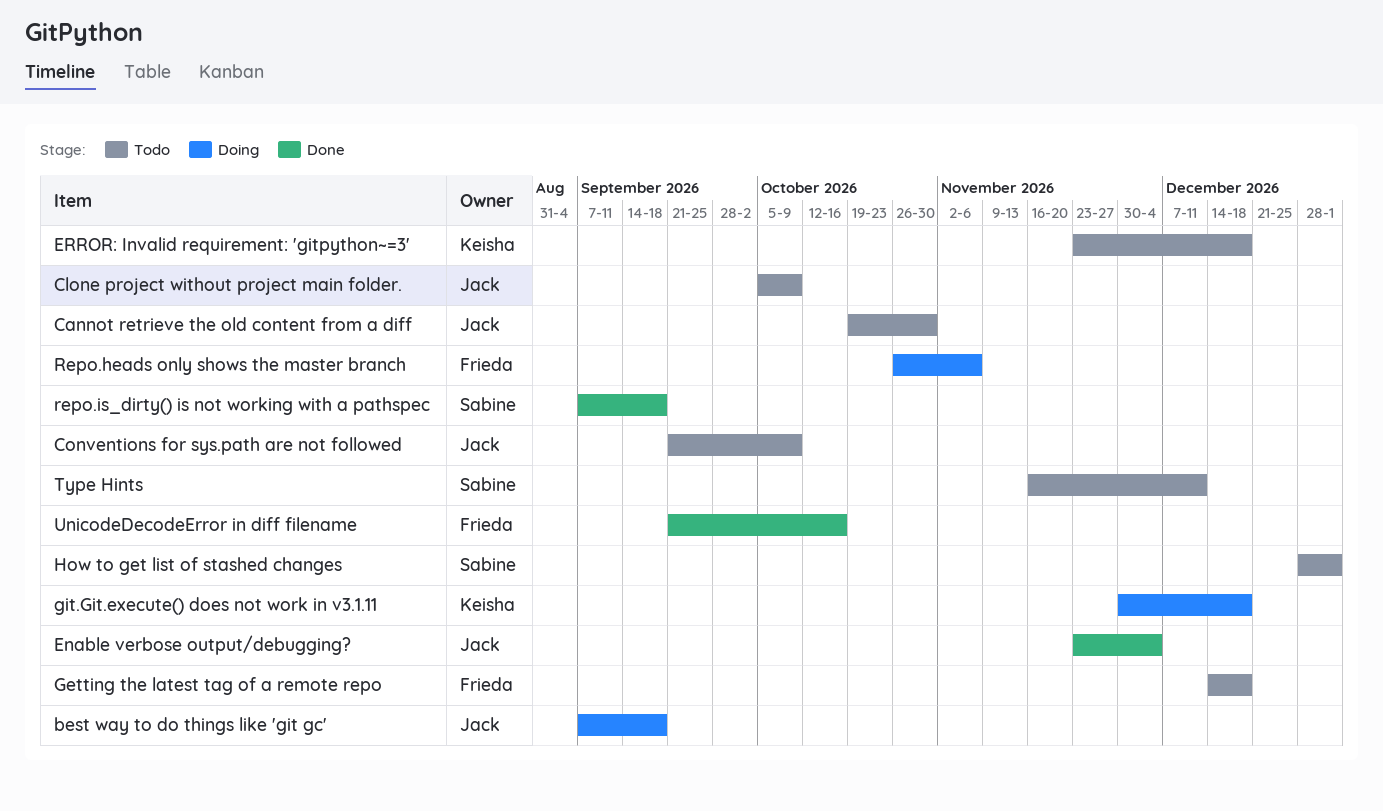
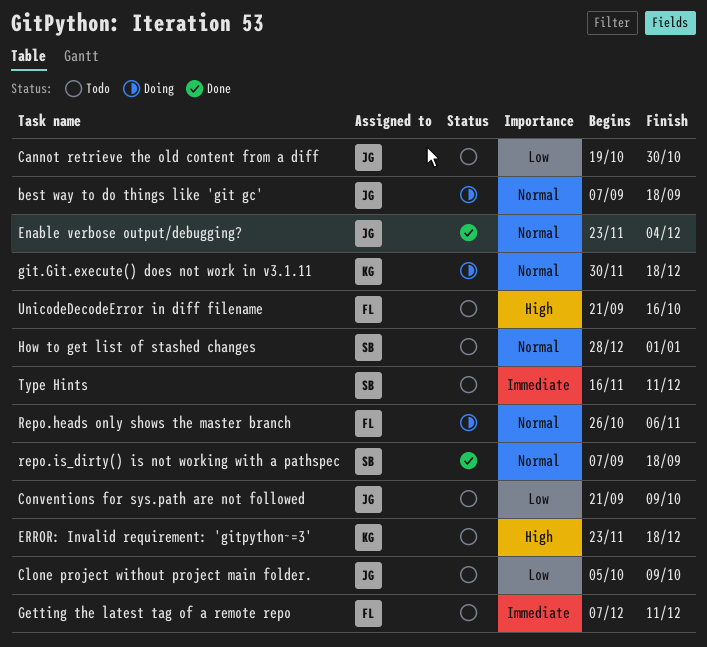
Getting the latest tag of a remote repo, start: Dec 14 -> Dec 7
Getting the latest tag of a remote repo, due: Dec 18 -> Dec 11
UnicodeDecodeError in diff filename, status: Done -> Todo

